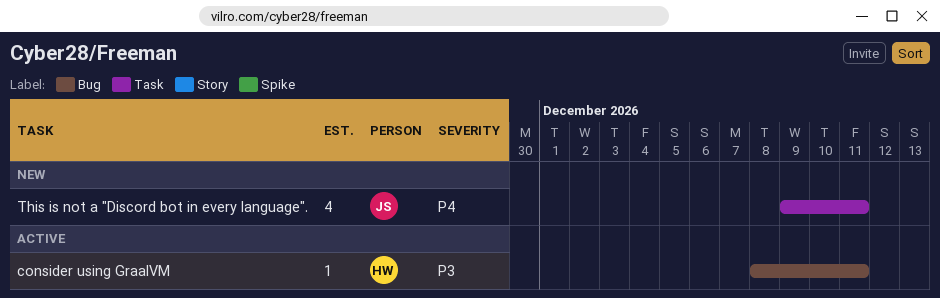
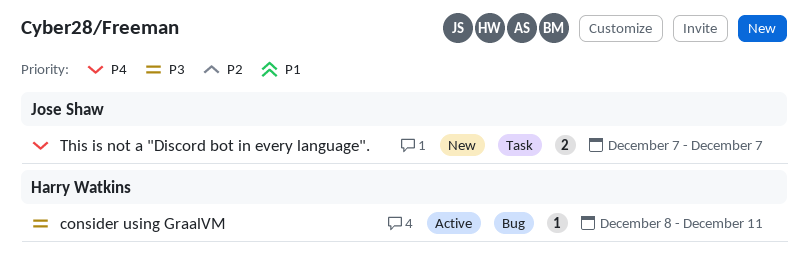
This is not a "Discord bot in every language"., estimate: 4 -> 2
This is not a "Discord bot in every language"., start: Dec 9 -> Dec 7
This is not a "Discord bot in every language"., due: Dec 11 -> Dec 7

